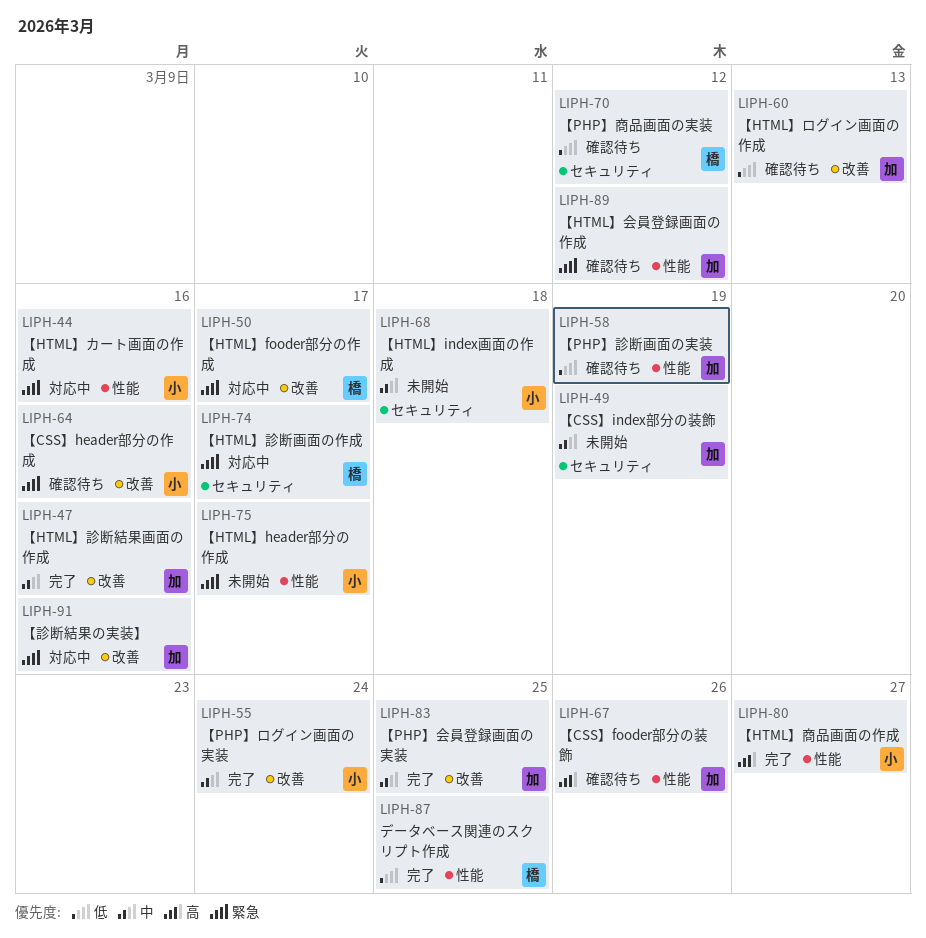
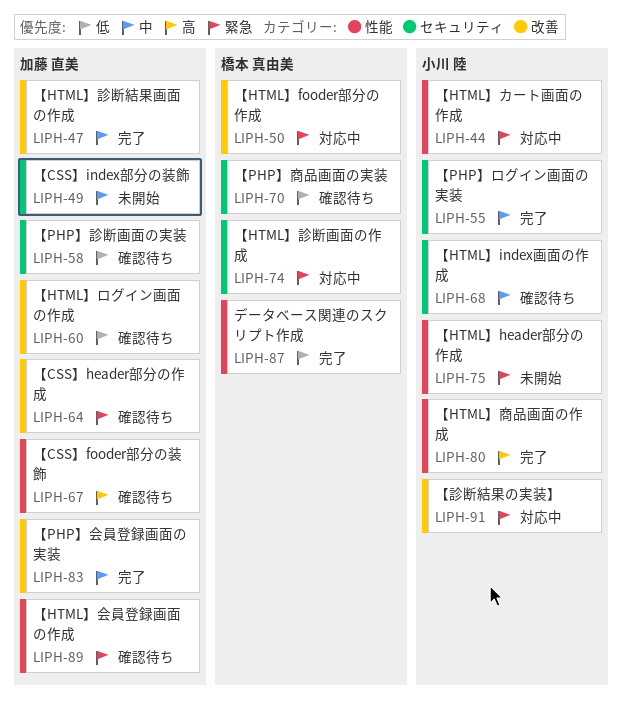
LIPH-55, label: 改善 -> セキュリティ
LIPH-58, label: 性能 -> セキュリティ
LIPH-64, owner: 小川 陸 -> 加藤 直美
LIPH-68, status: 未開始 -> 確認待ち
LIPH-91, owner: 加藤 直美 -> 小川 陸

